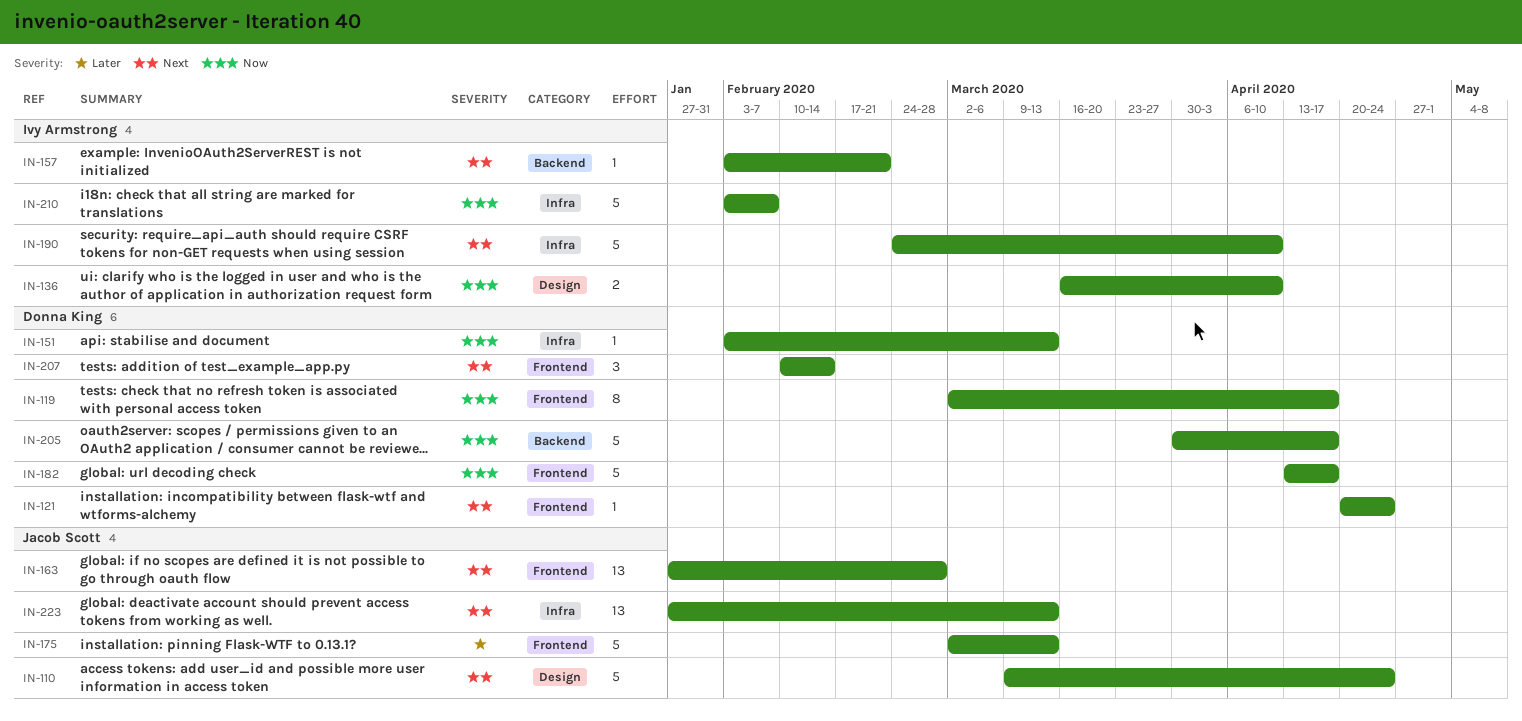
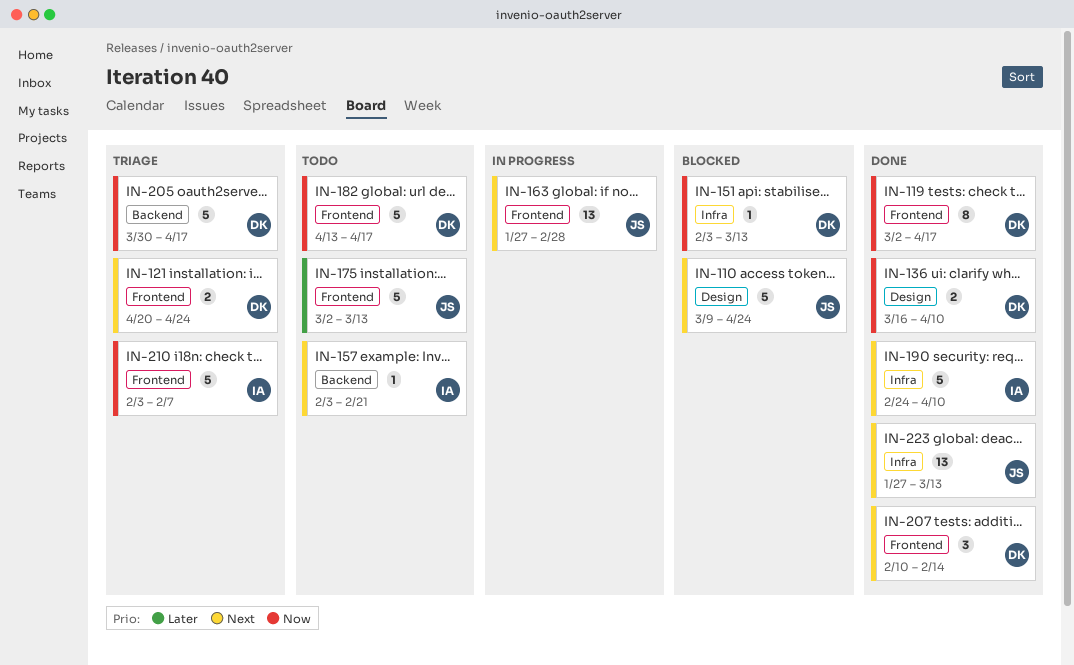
IN-121, estimate: 1 -> 2
IN-136, owner: Ivy Armstrong -> Donna King
IN-210, label: Infra -> Frontend

